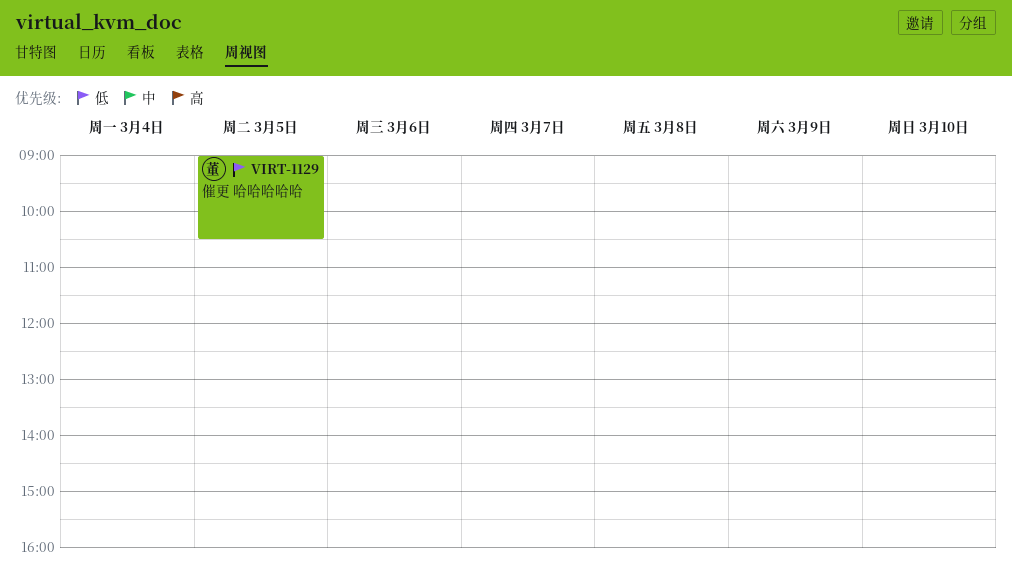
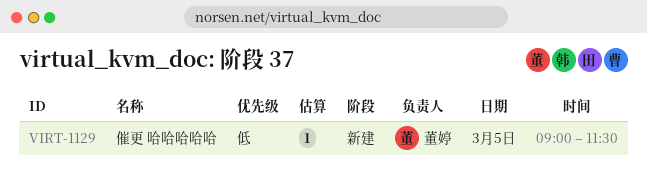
VIRT-1129, ends: 10:30 -> 11:30

